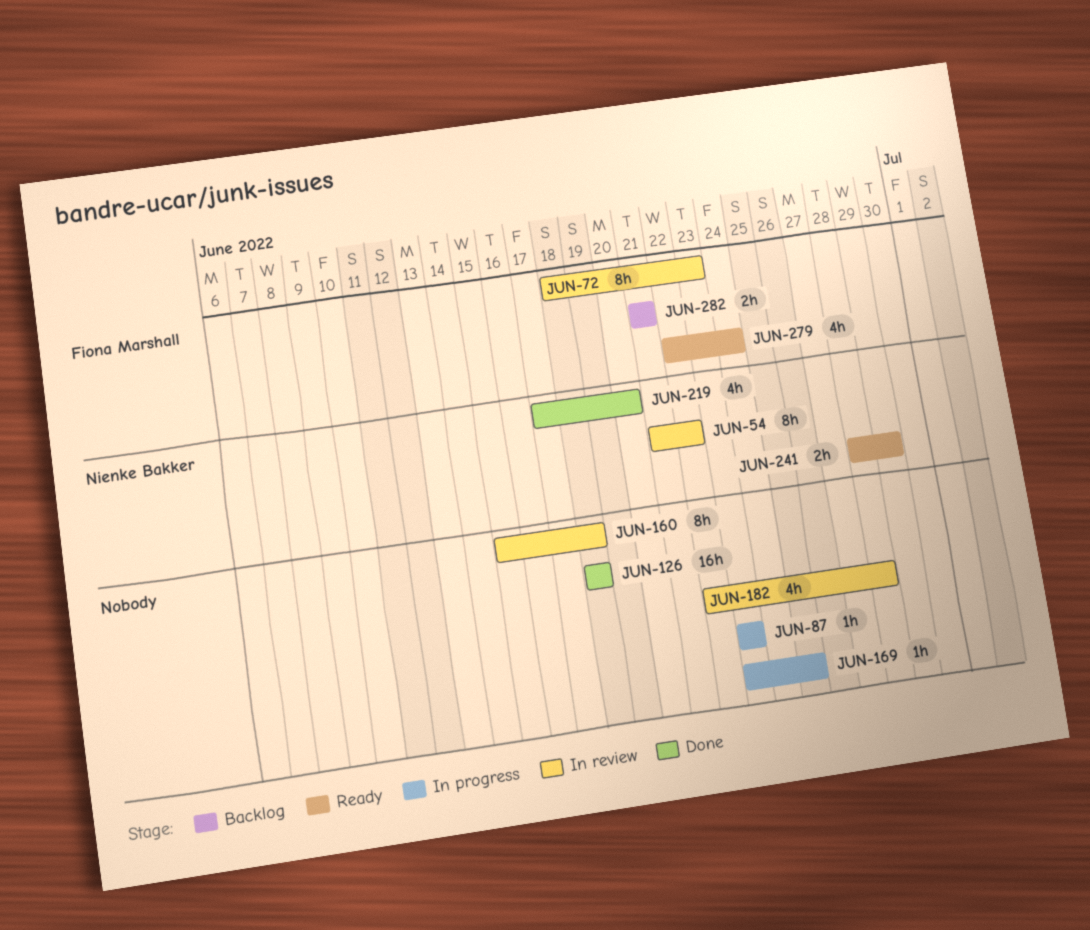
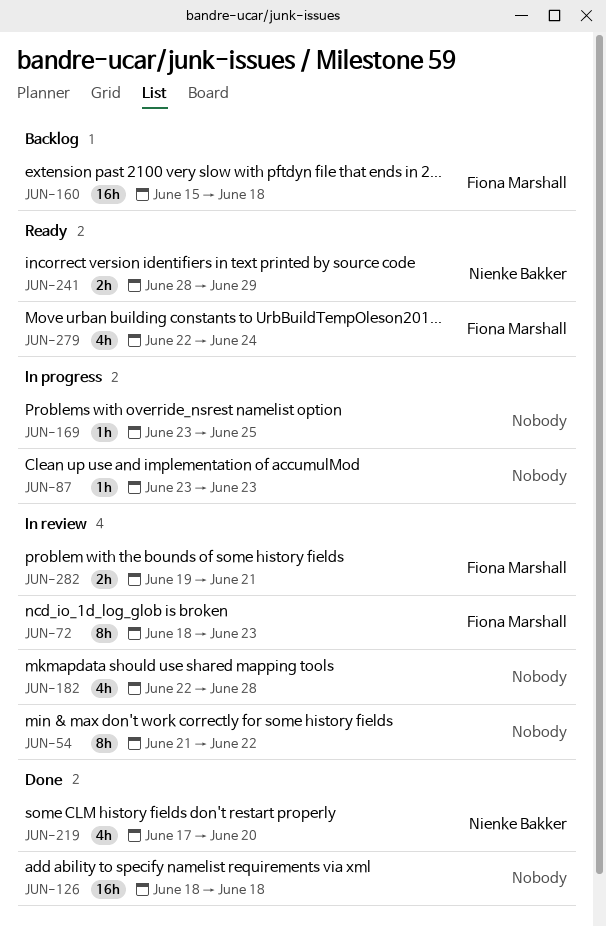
JUN-54, owner: Nienke Bakker -> none
JUN-160, status: In review -> Backlog
JUN-160, owner: none -> Fiona Marshall
JUN-160, estimate: 8h -> 16h
JUN-282, status: Backlog -> In review
JUN-282, start: Jun 21 -> Jun 19

